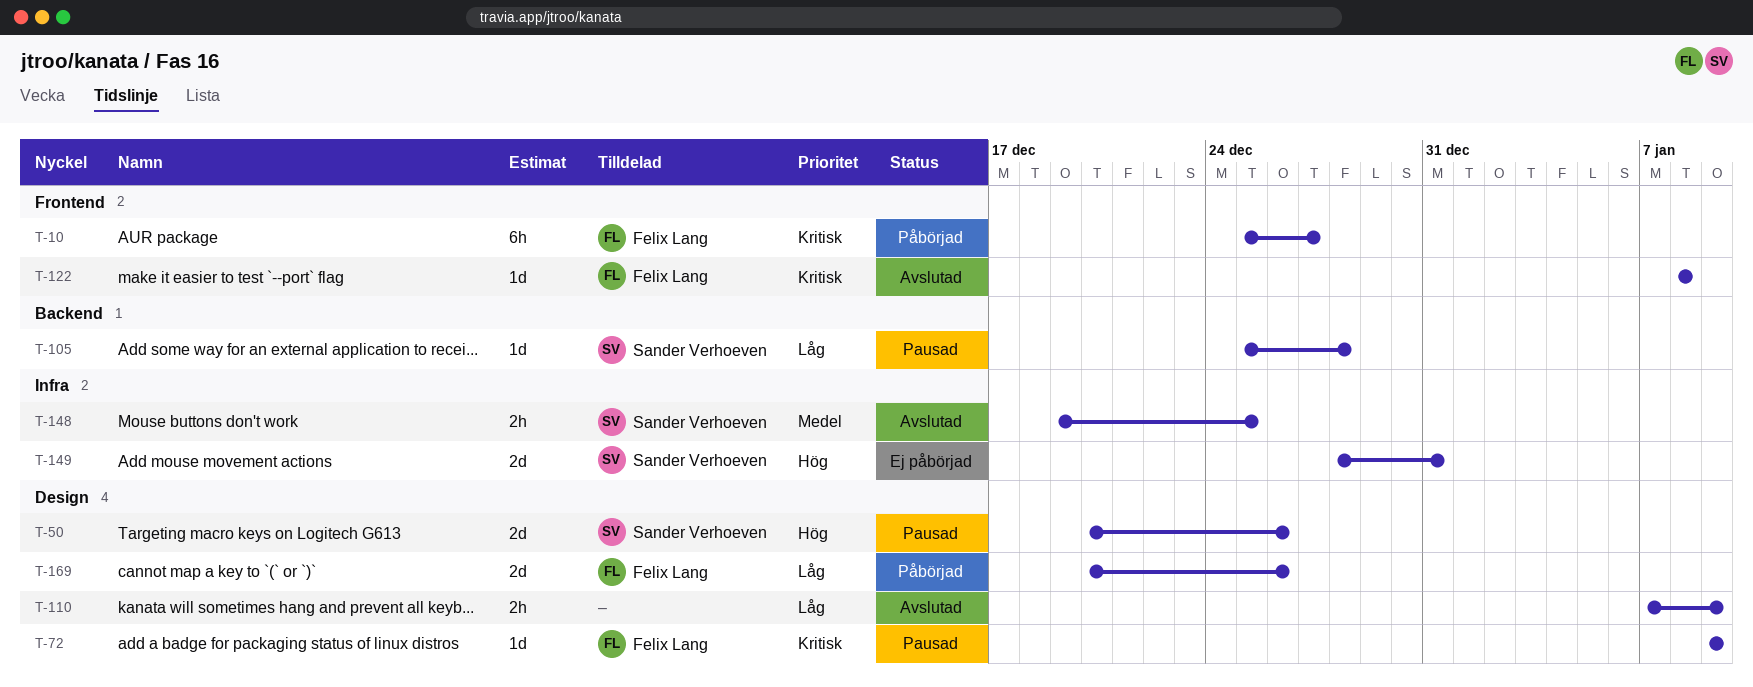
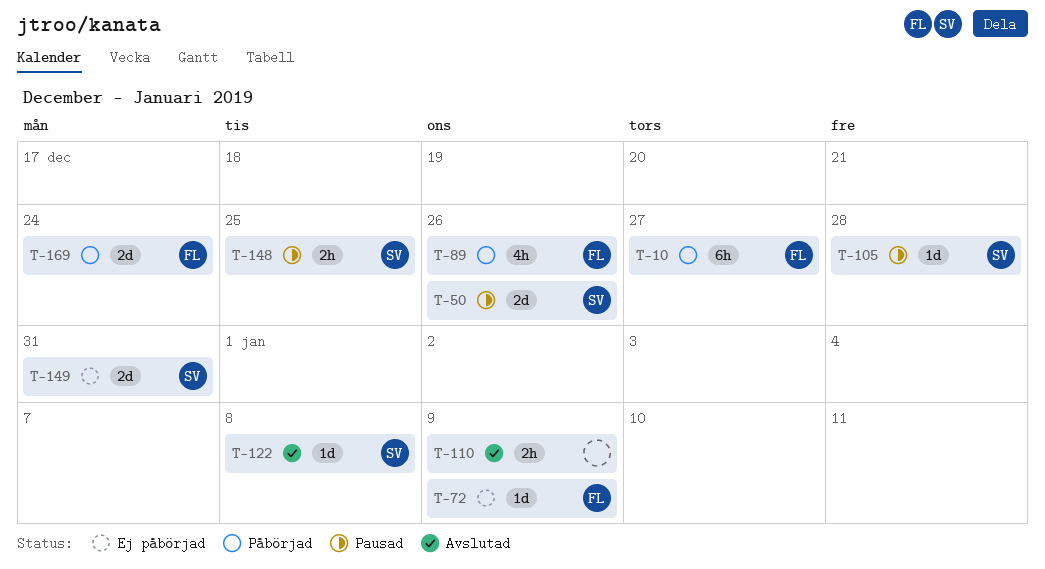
T-72, status: Pausad -> Ej påbörjad
T-89: none -> present
T-122, owner: Felix Lang -> Sander Verhoeven
T-148, status: Avslutad -> Pausad
T-169, due: Dec 26 -> Dec 24

